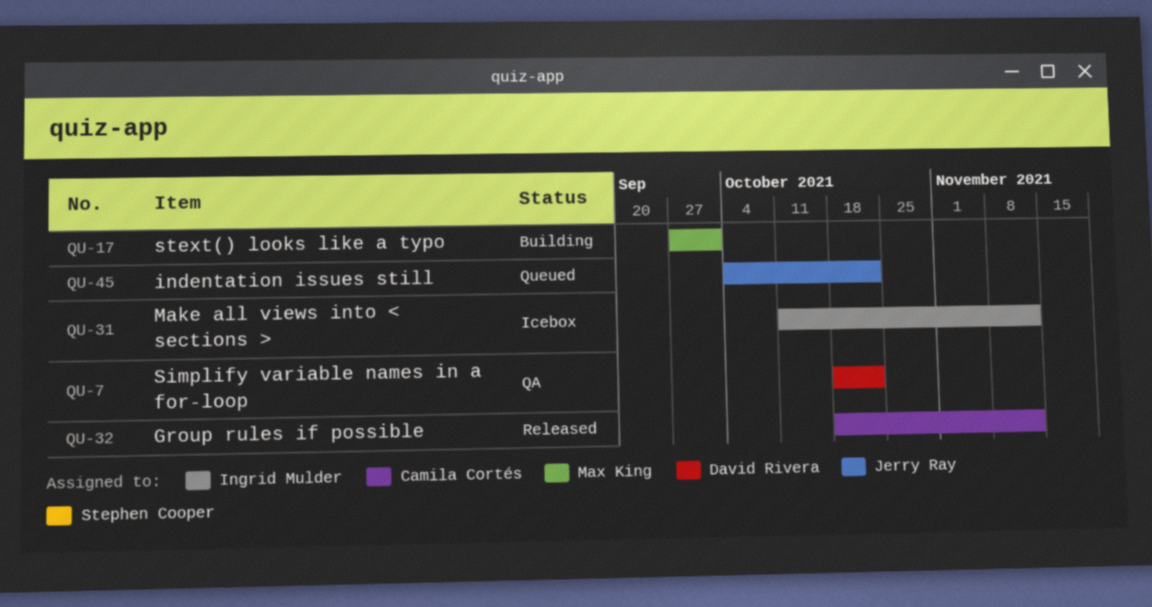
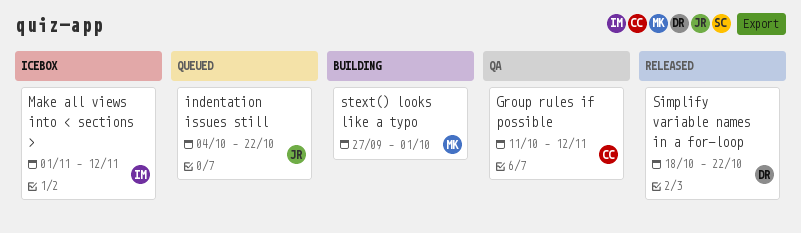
Group rules if possible, status: Released -> QA
Group rules if possible, start: Oct 18 -> Oct 11
Make all views into < sections >, start: Oct 11 -> Nov 1
Simplify variable names in a for-loop, status: QA -> Released

